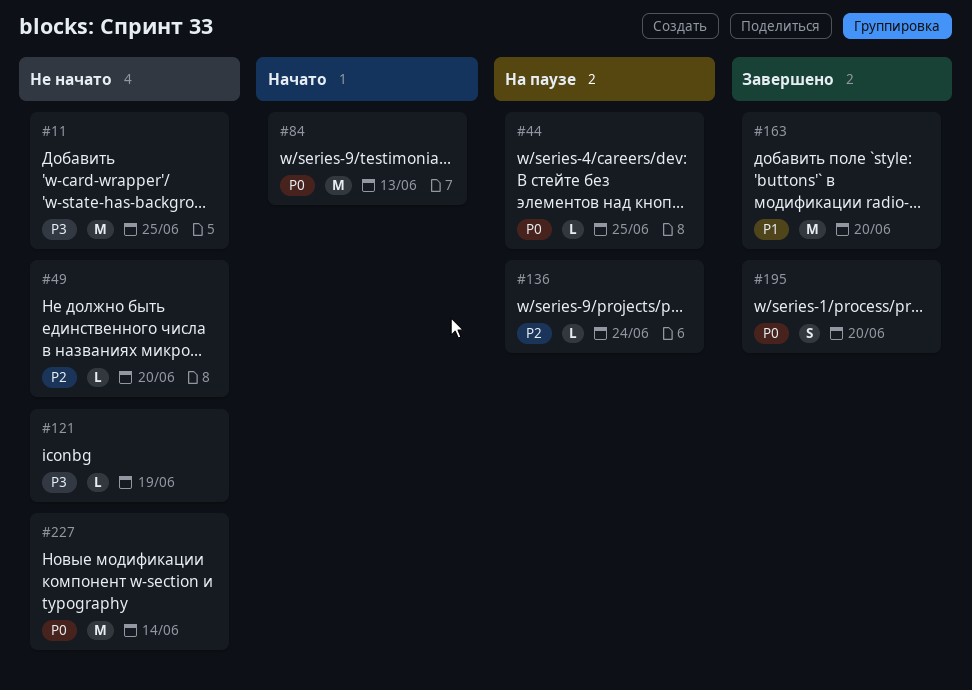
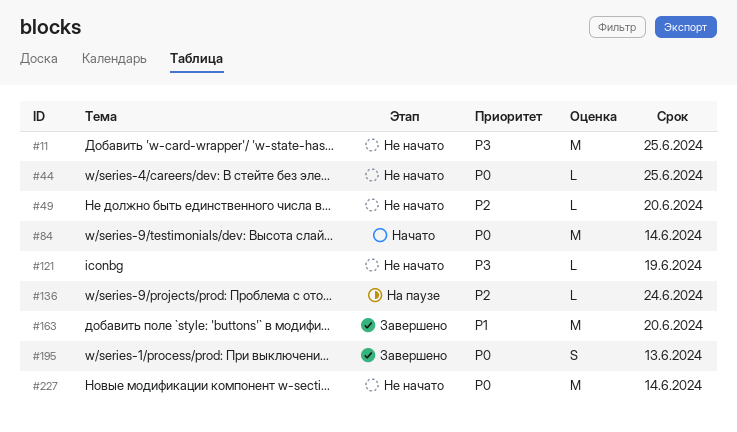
#44, status: На паузе -> Не начато
#84, due: Jun 13 -> Jun 14
#195, due: Jun 20 -> Jun 13

